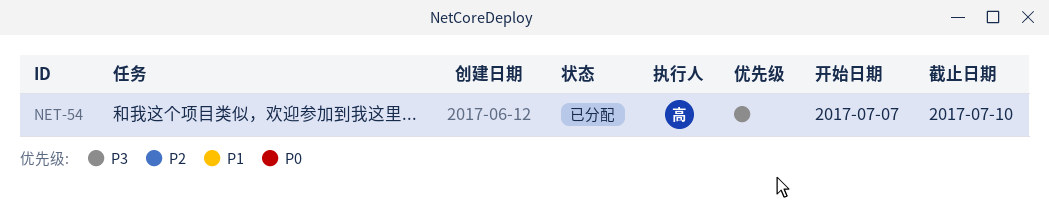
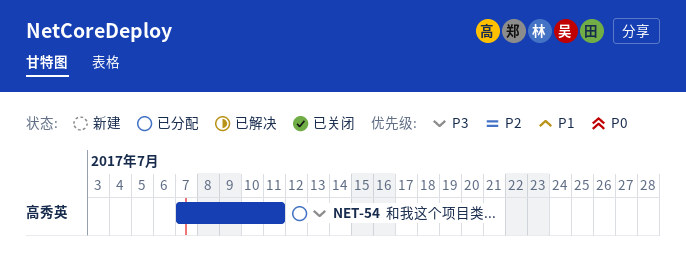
NET-54, due: Jul 10 -> Jul 11

